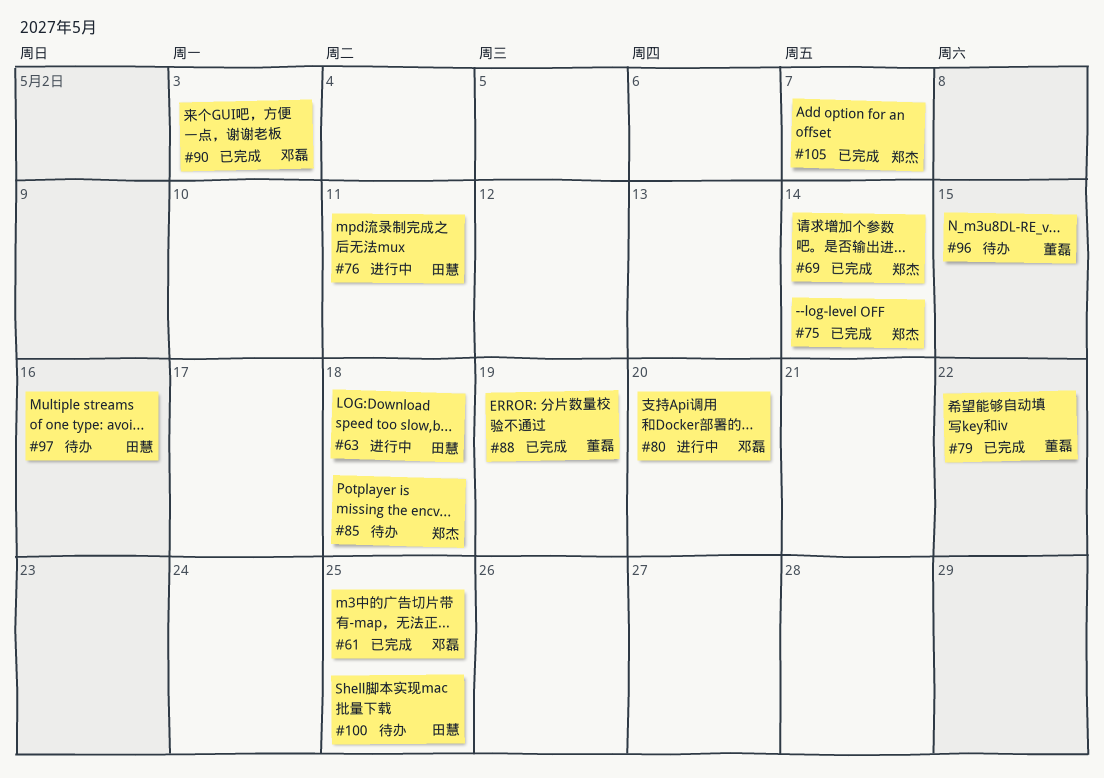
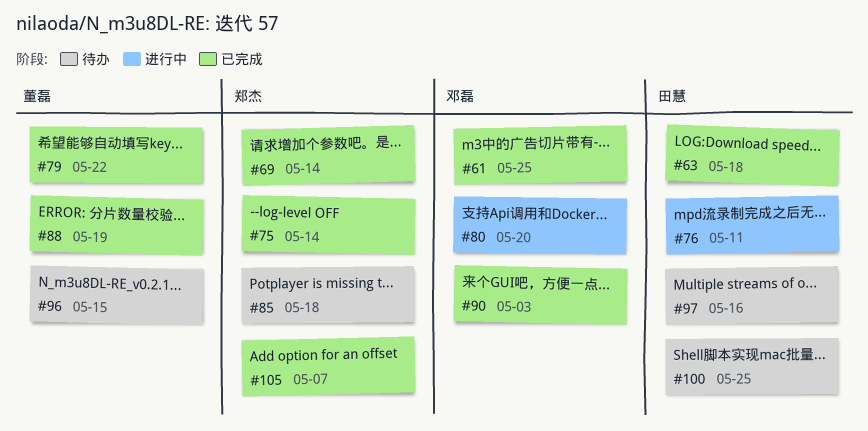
#63, status: 进行中 -> 已完成

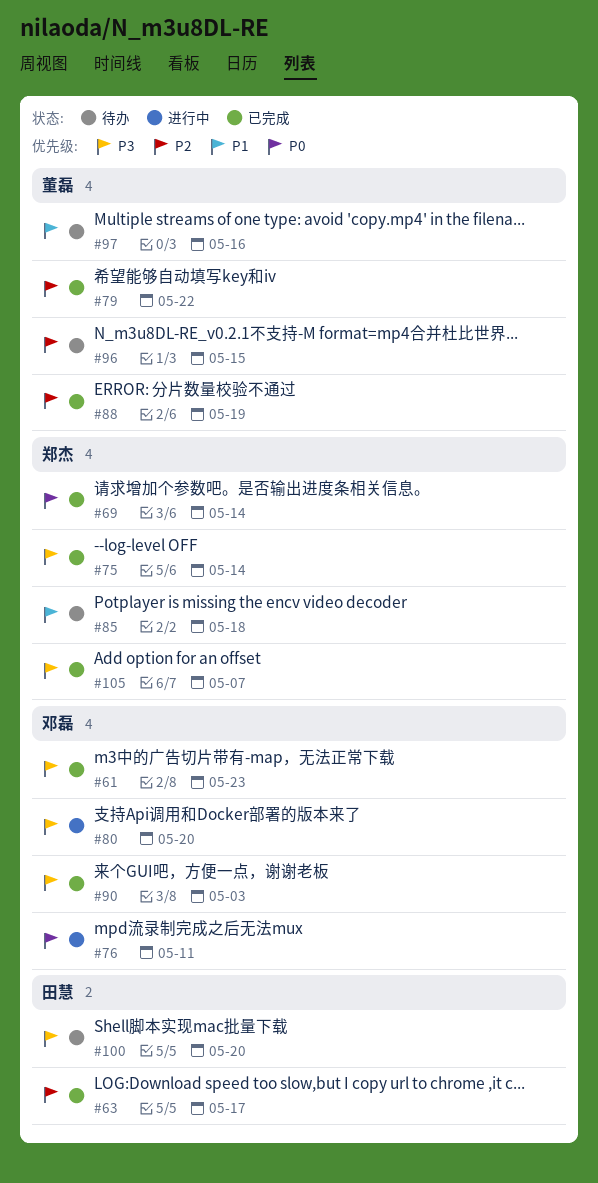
#61, due: May 25 -> May 23
#63, due: May 18 -> May 17
#76, owner: 田慧 -> 邓磊
#97, owner: 田慧 -> 董磊
#100, due: May 25 -> May 20

